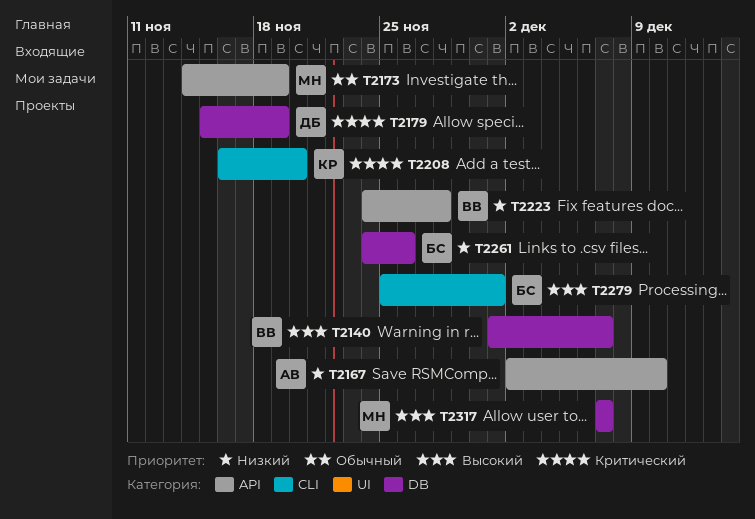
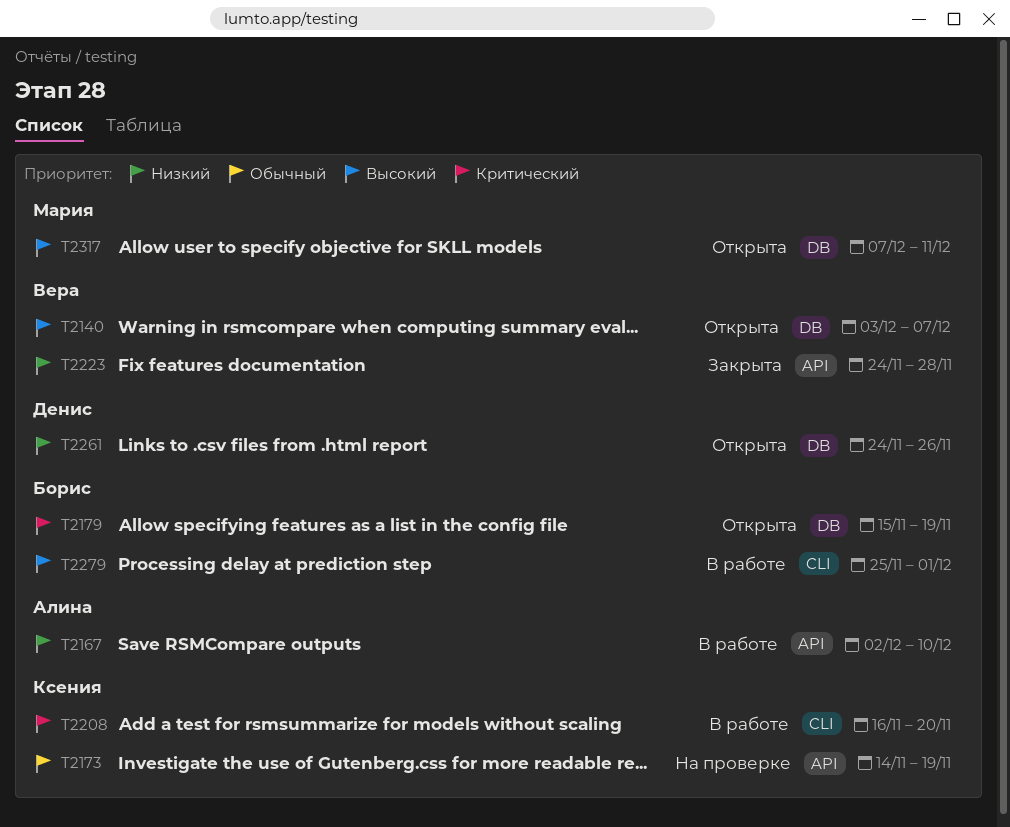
T2140, start: Dec 1 -> Dec 3
T2173, owner: Мария -> Ксения
T2179, owner: Денис -> Борис
T2261, owner: Борис -> Денис
T2317, due: Dec 7 -> Dec 11

